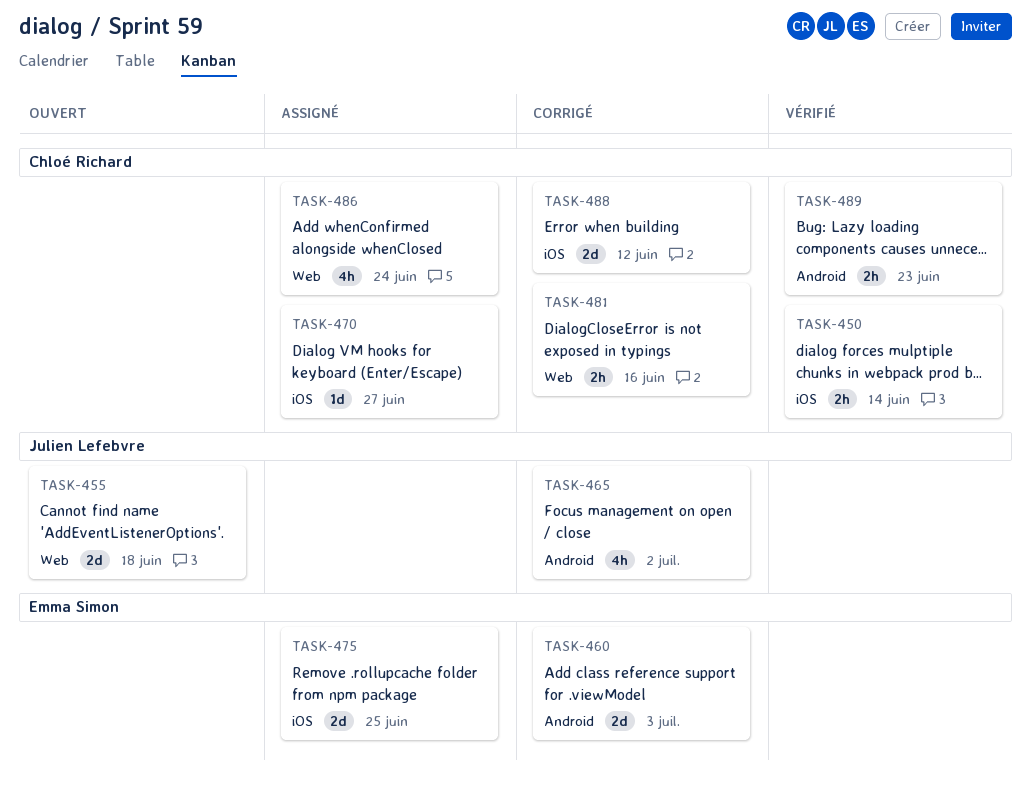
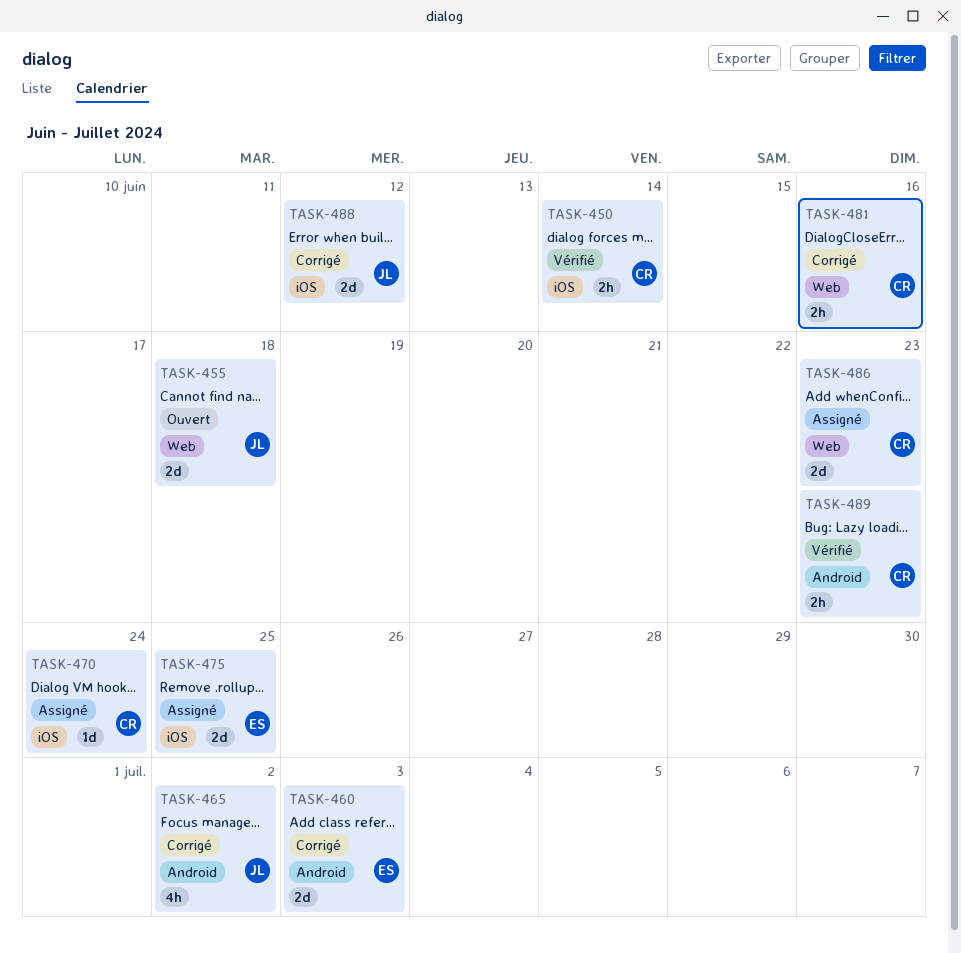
TASK-470, due: Jun 27 -> Jun 24
TASK-486, estimate: 4h -> 2d
TASK-486, due: Jun 24 -> Jun 23
TASK-488, owner: Chloé Richard -> Julien Lefebvre

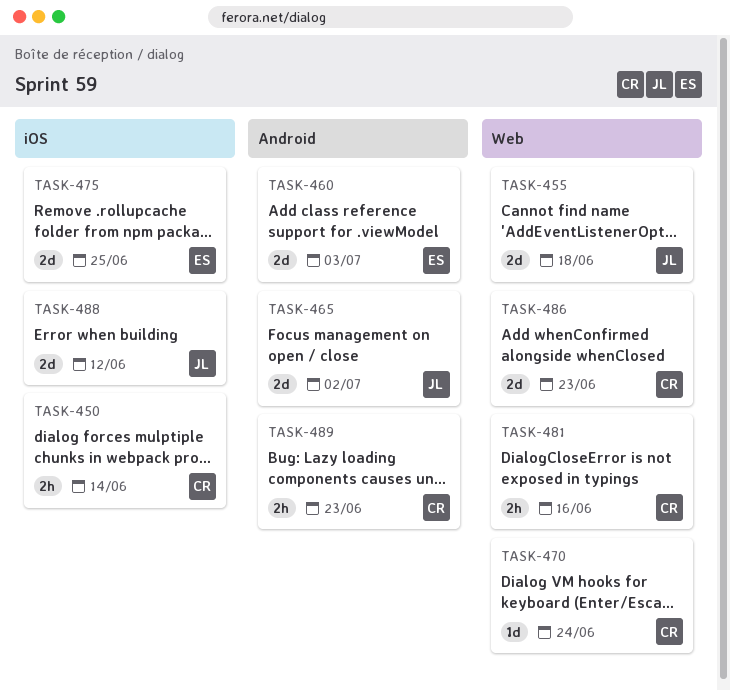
TASK-465, estimate: 4h -> 2d
TASK-470, label: iOS -> Web

